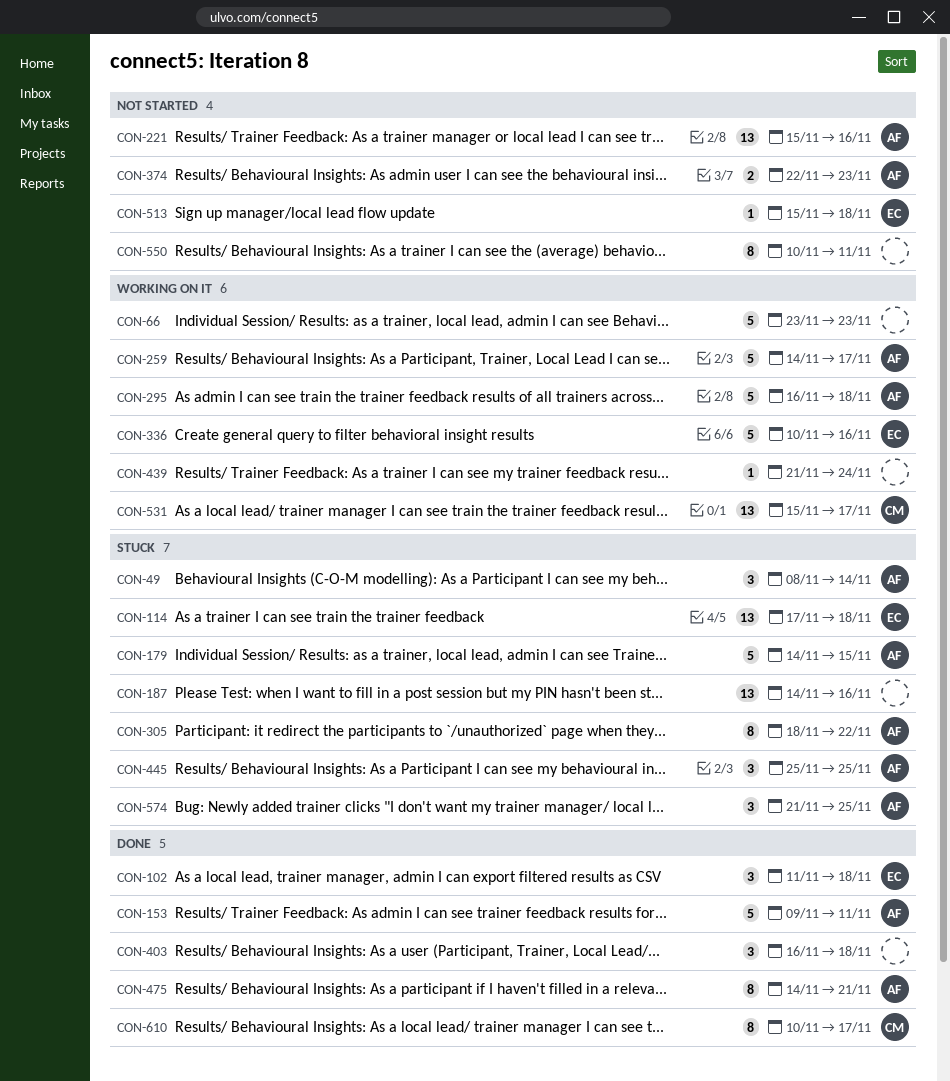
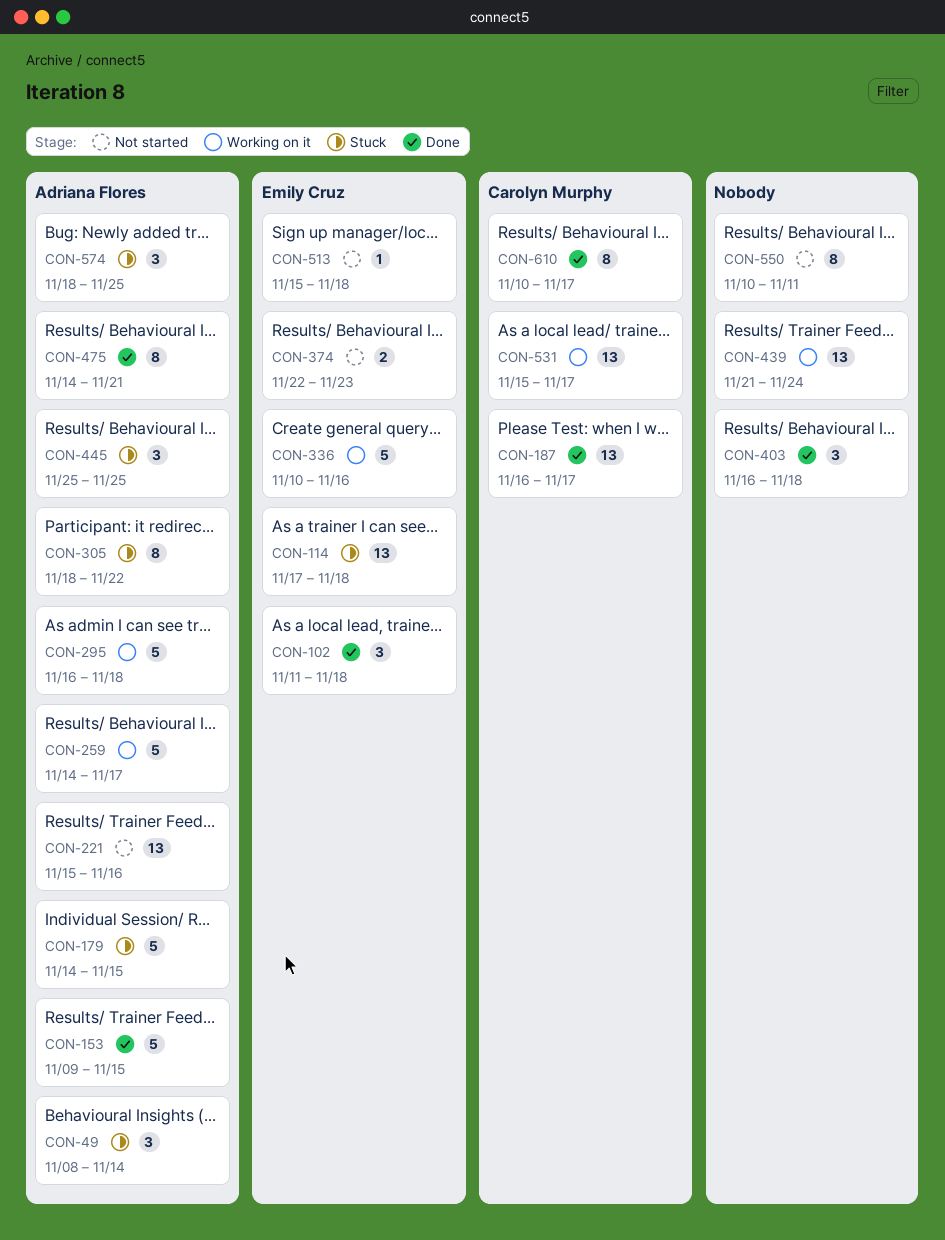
CON-66: present -> none
CON-153, due: Nov 11 -> Nov 15
CON-187, status: Stuck -> Done
CON-187, owner: none -> Carolyn Murphy
CON-187, start: Nov 14 -> Nov 16
CON-187, due: Nov 16 -> Nov 17
CON-374, owner: Adriana Flores -> Emily Cruz
CON-439, estimate: 1 -> 13
CON-574, start: Nov 21 -> Nov 18

